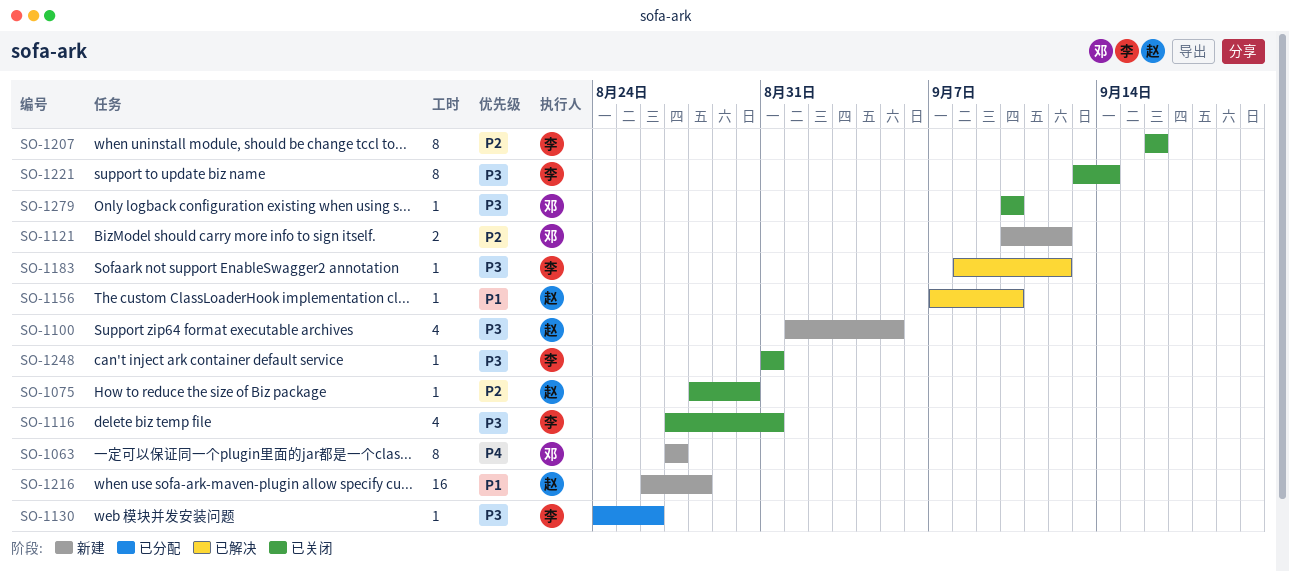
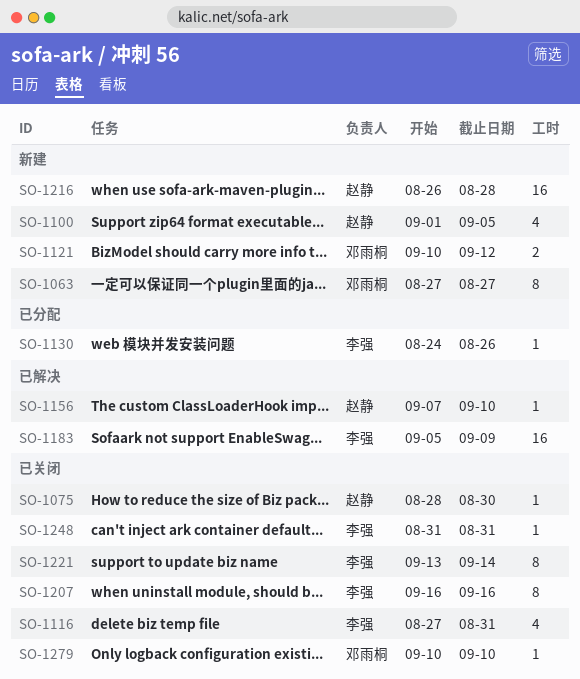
SO-1183, estimate: 1 -> 16
SO-1183, start: Sep 8 -> Sep 5
SO-1183, due: Sep 12 -> Sep 9

